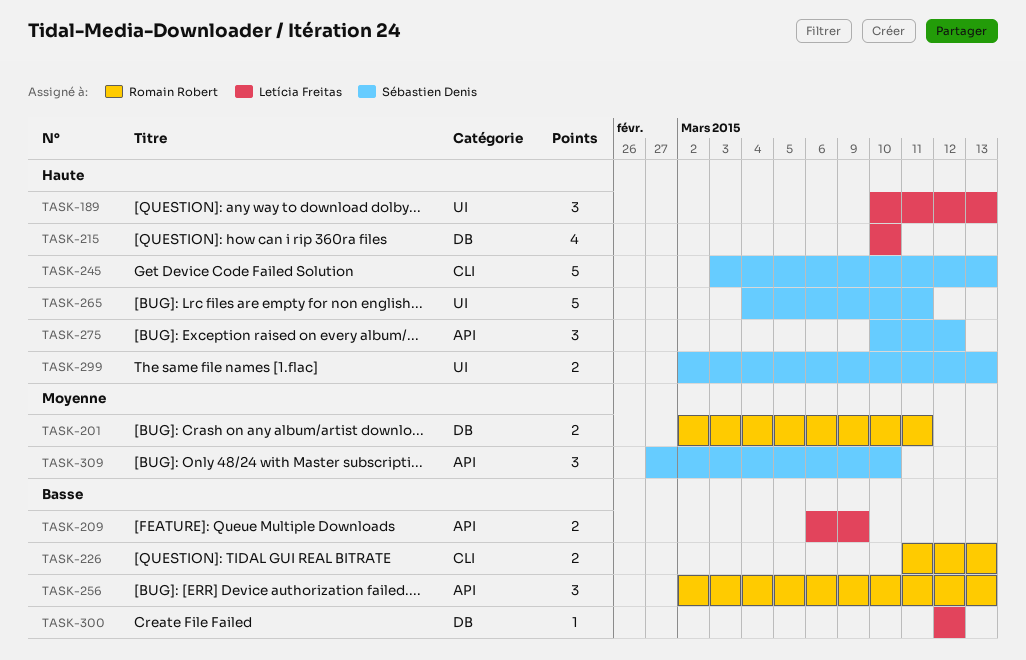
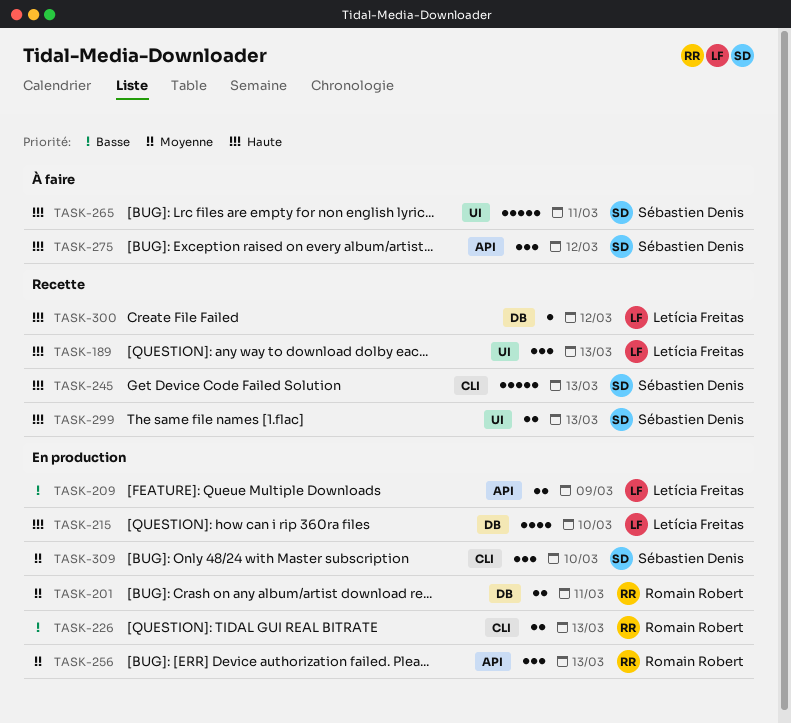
TASK-256, priority: Basse -> Moyenne
TASK-300, priority: Basse -> Haute
TASK-309, label: API -> CLI

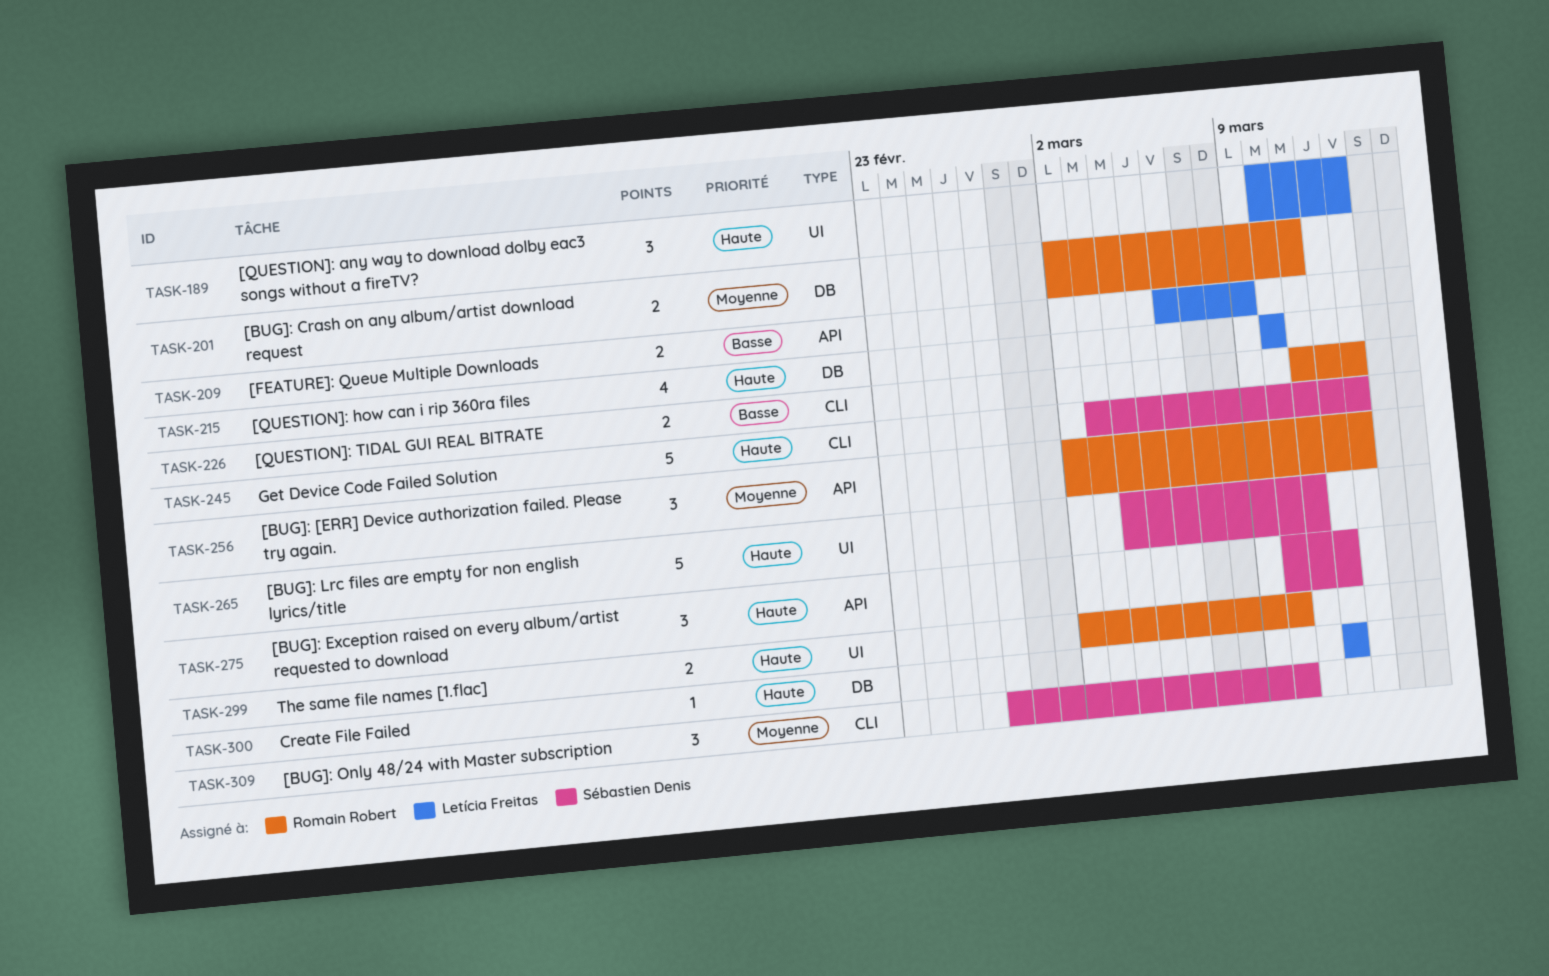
TASK-299, owner: Sébastien Denis -> Romain Robert
TASK-299, due: Mar 13 -> Mar 10

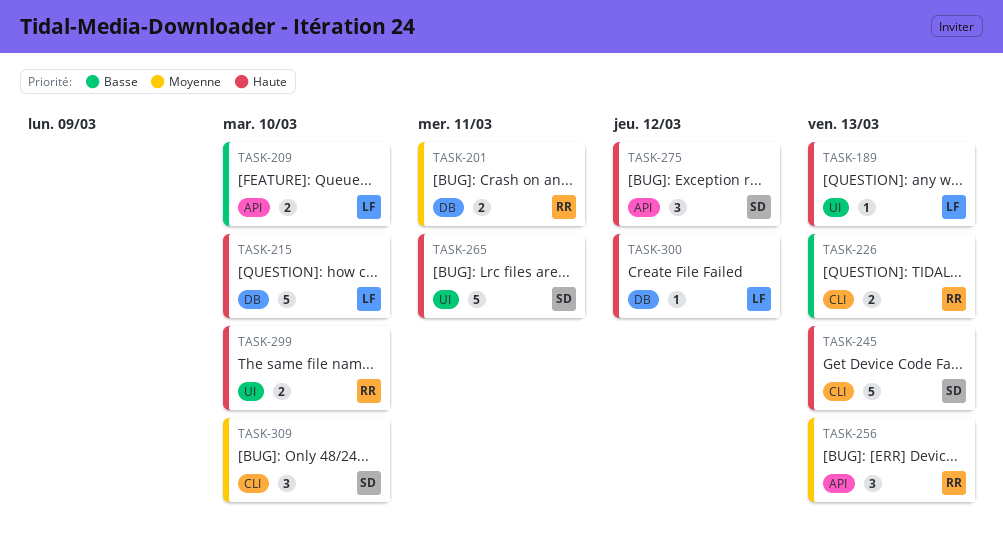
TASK-189, estimate: 3 -> 1
TASK-209, due: Mar 9 -> Mar 10
TASK-215, estimate: 4 -> 5

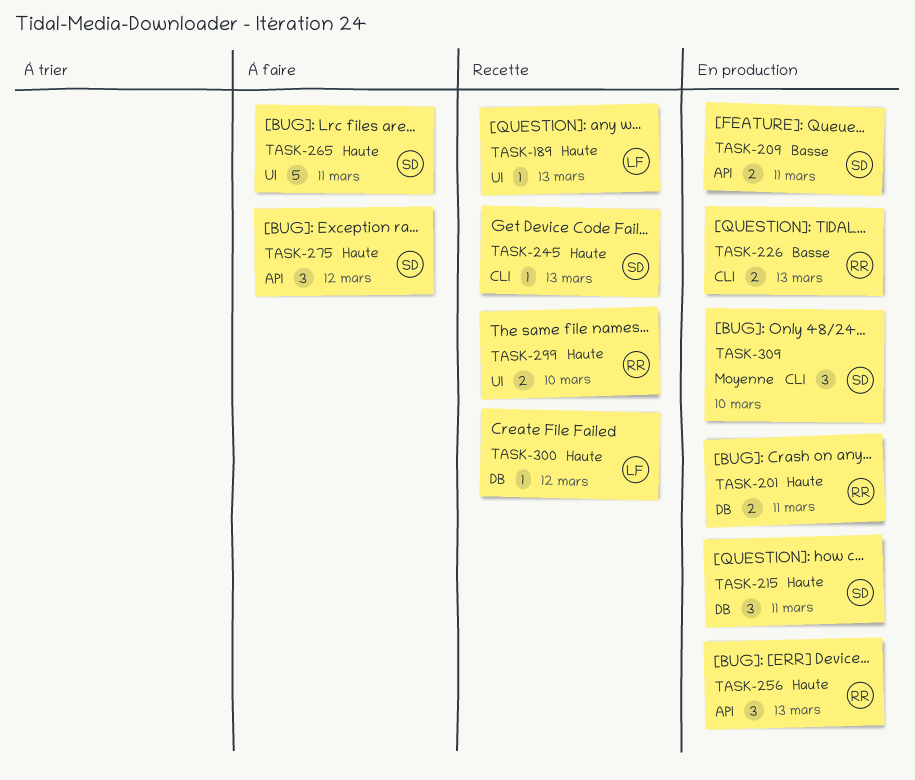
TASK-201, priority: Moyenne -> Haute
TASK-209, owner: LF -> SD
TASK-209, due: Mar 10 -> Mar 11
TASK-215, owner: LF -> SD
TASK-215, estimate: 5 -> 3
TASK-215, due: Mar 10 -> Mar 11
TASK-245, estimate: 5 -> 1
TASK-256, priority: Moyenne -> Haute

